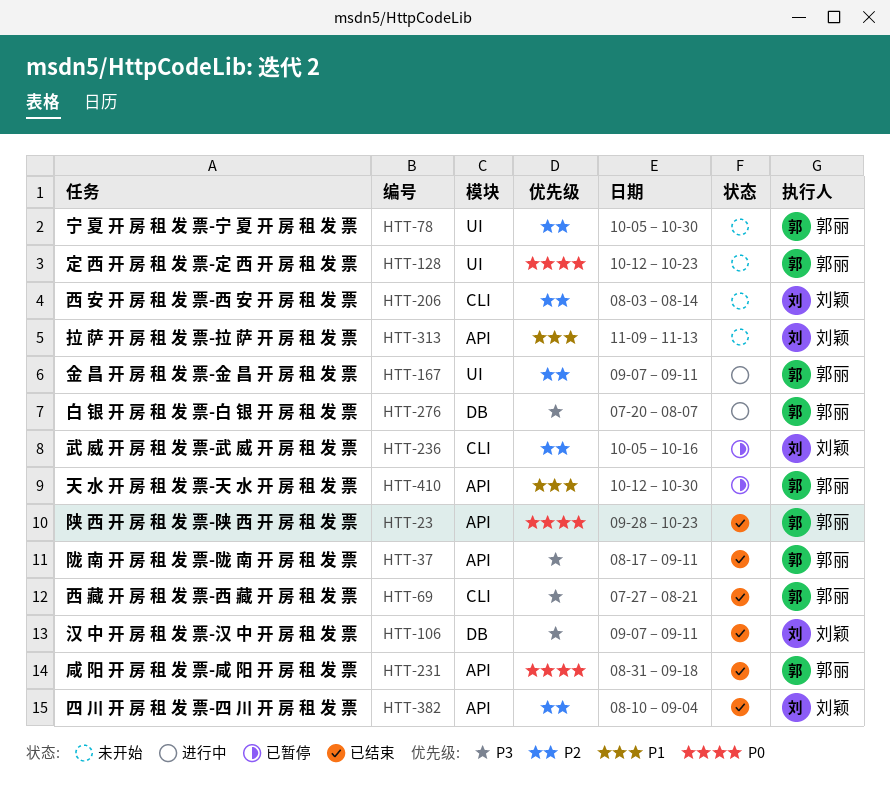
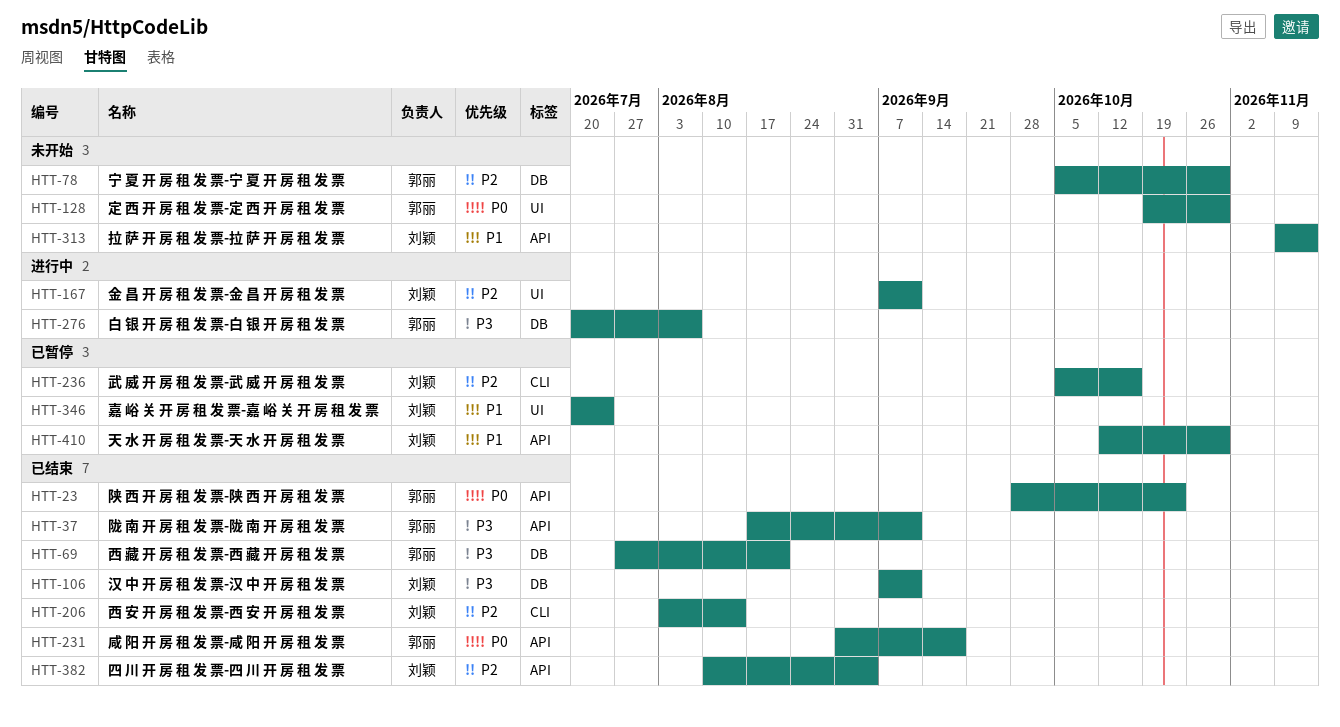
HTT-69, label: CLI -> DB
HTT-78, label: UI -> DB
HTT-128, start: Oct 12 -> Oct 19
HTT-128, due: Oct 23 -> Oct 30
HTT-167, owner: 郭丽 -> 刘颖
HTT-206, status: 未开始 -> 已结束
HTT-346: none -> present
HTT-410, owner: 郭丽 -> 刘颖

